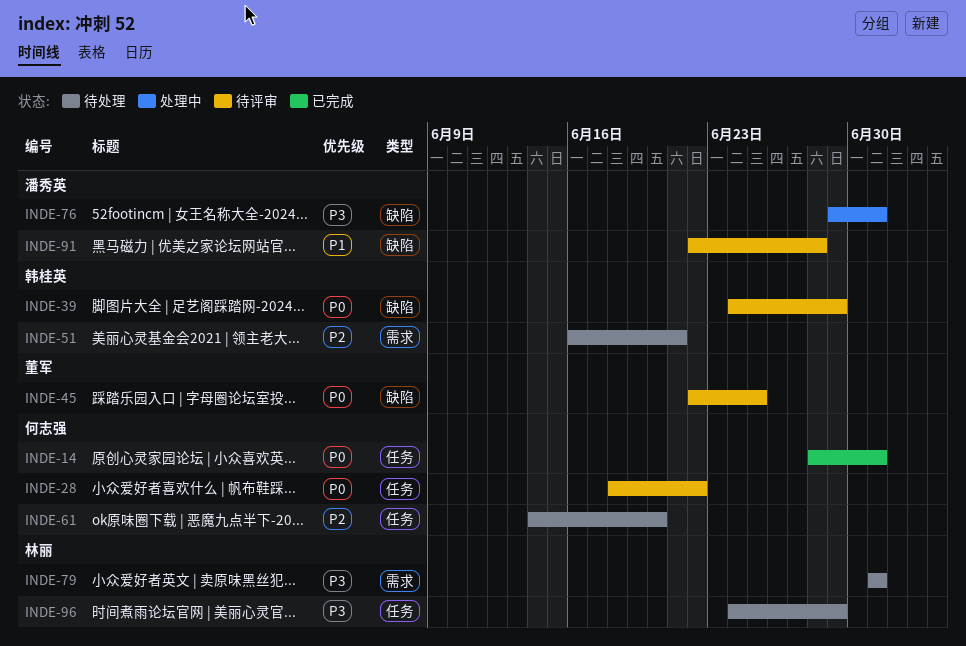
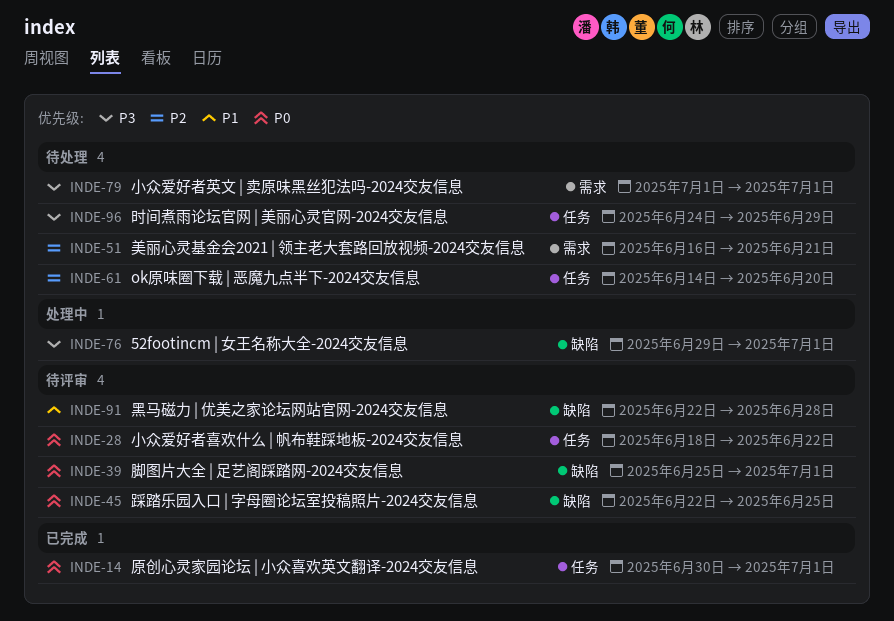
INDE-14, start: Jun 28 -> Jun 30
INDE-39, start: Jun 24 -> Jun 25
INDE-39, due: Jun 29 -> Jul 1

